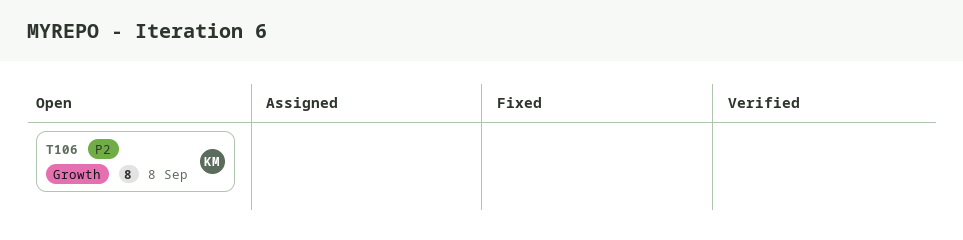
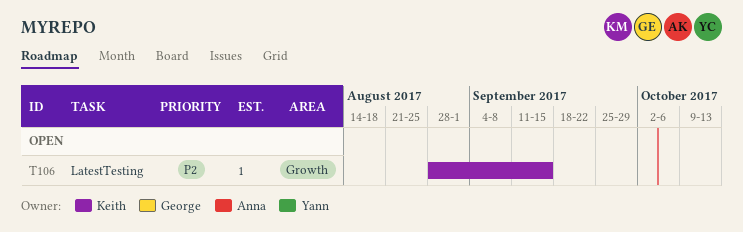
T106, estimate: 8 -> 1
T106, due: Sep 8 -> Sep 15

